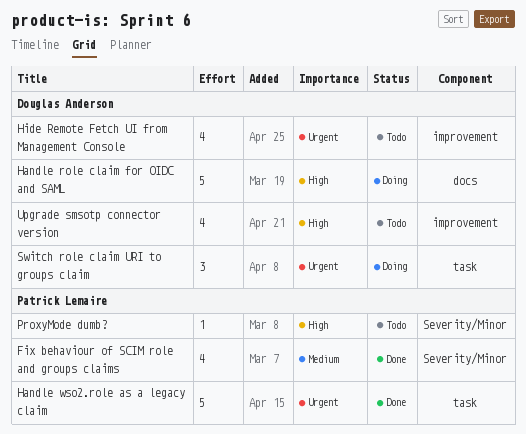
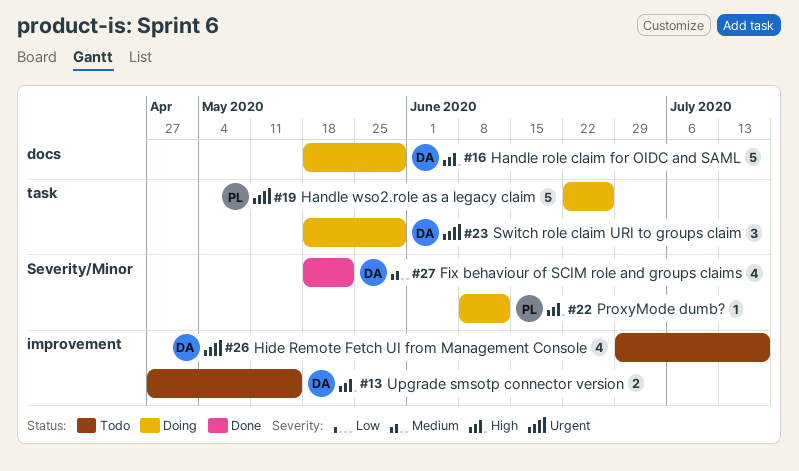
Fix behaviour of SCIM role and groups claims, owner: Patrick Lemaire -> Douglas Anderson
Handle wso2.role as a legacy claim, status: Done -> Doing
ProxyMode dumb?, status: Todo -> Doing
Upgrade smsotp connector version, estimate: 4 -> 2

